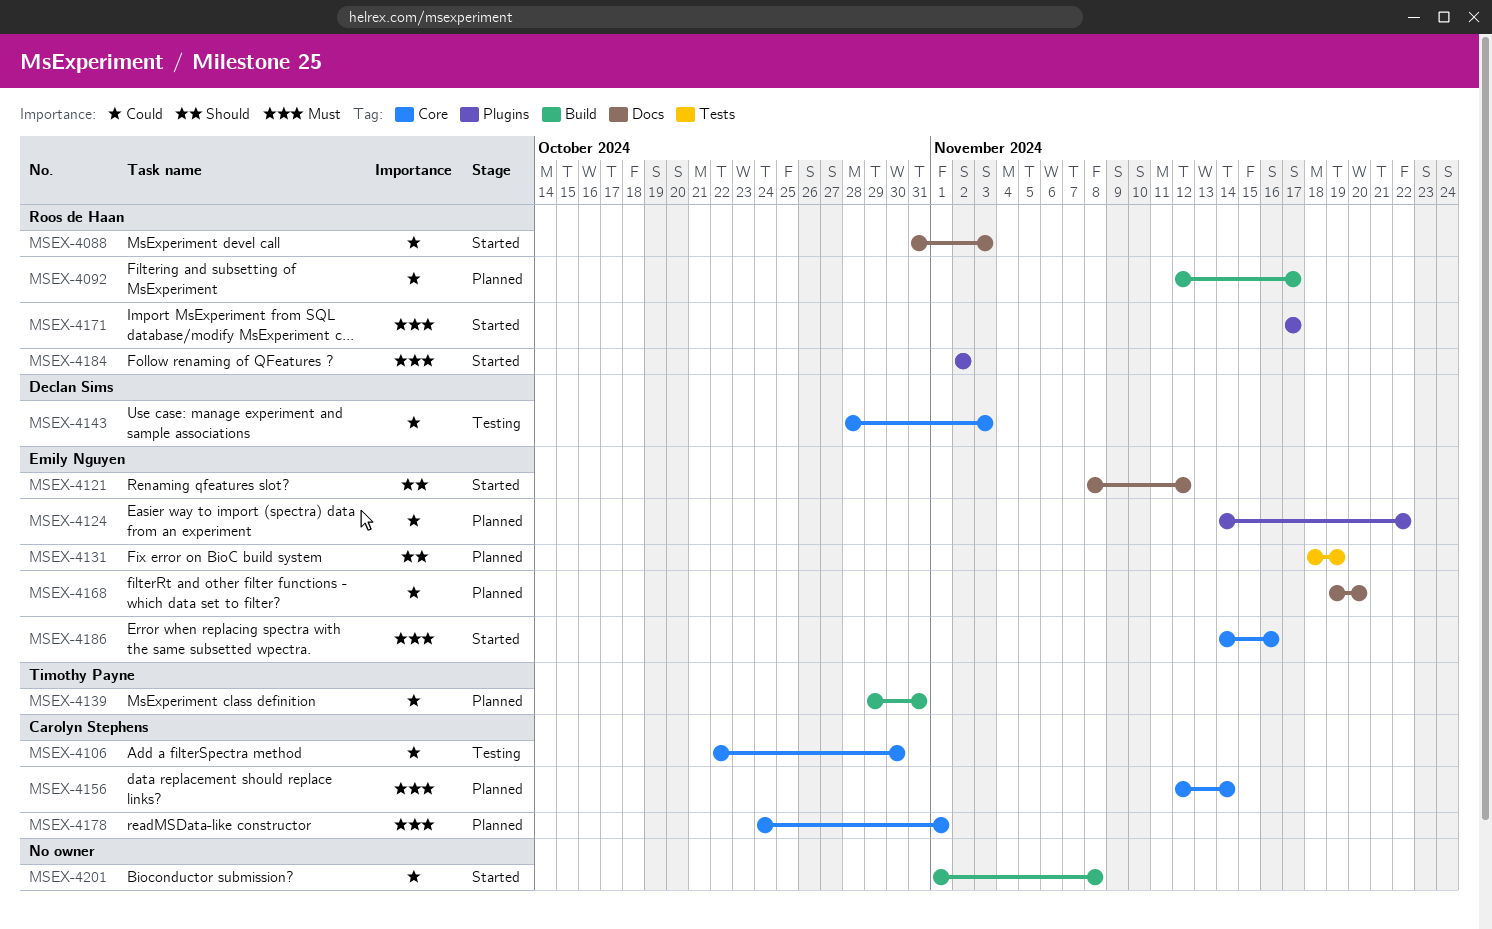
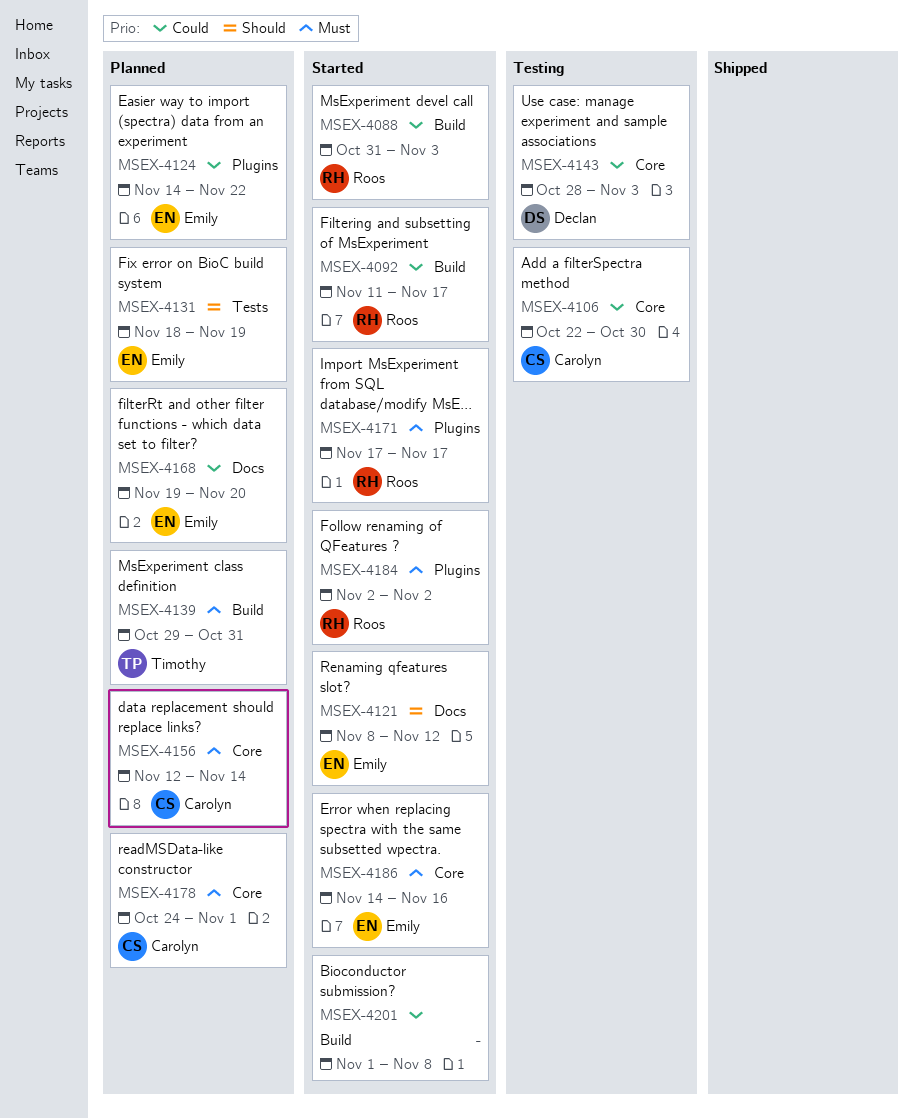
MSEX-4088, label: Docs -> Build
MSEX-4092, status: Planned -> Started
MSEX-4092, start: Nov 12 -> Nov 11
MSEX-4139, priority: Could -> Must

